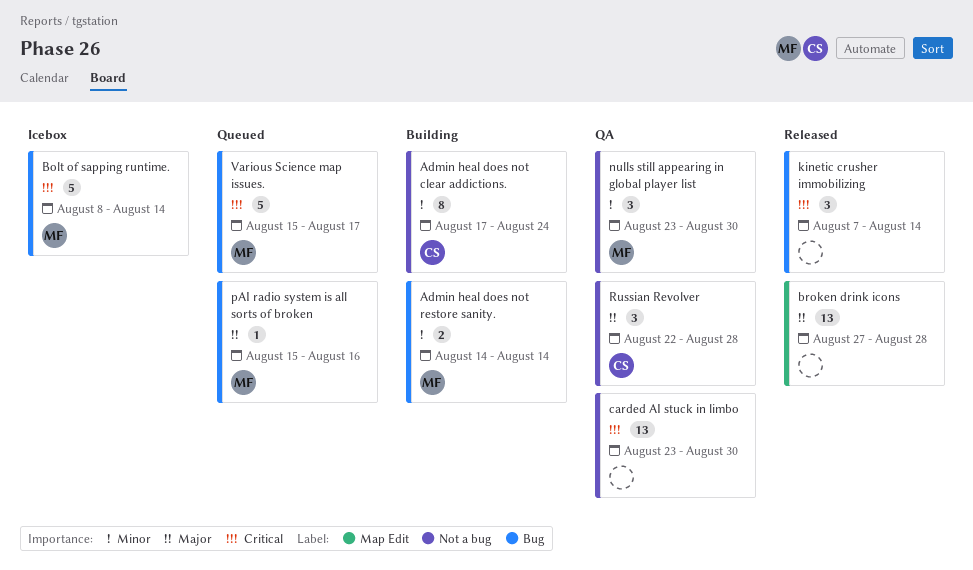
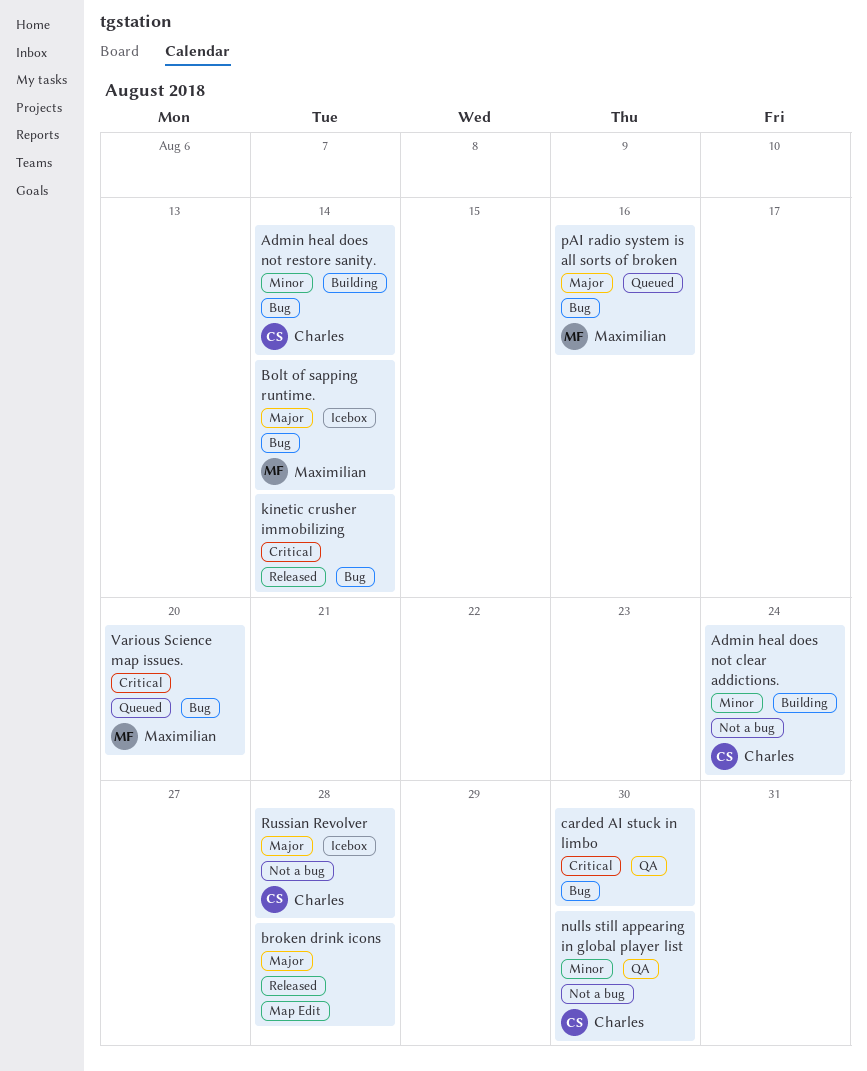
Admin heal does not restore sanity., owner: Maximilian -> Charles
Bolt of sapping runtime., priority: Critical -> Major
carded AI stuck in limbo, label: Not a bug -> Bug
nulls still appearing in global player list, owner: Maximilian -> Charles
Russian Revolver, status: QA -> Icebox
Various Science map issues., due: Aug 17 -> Aug 20

